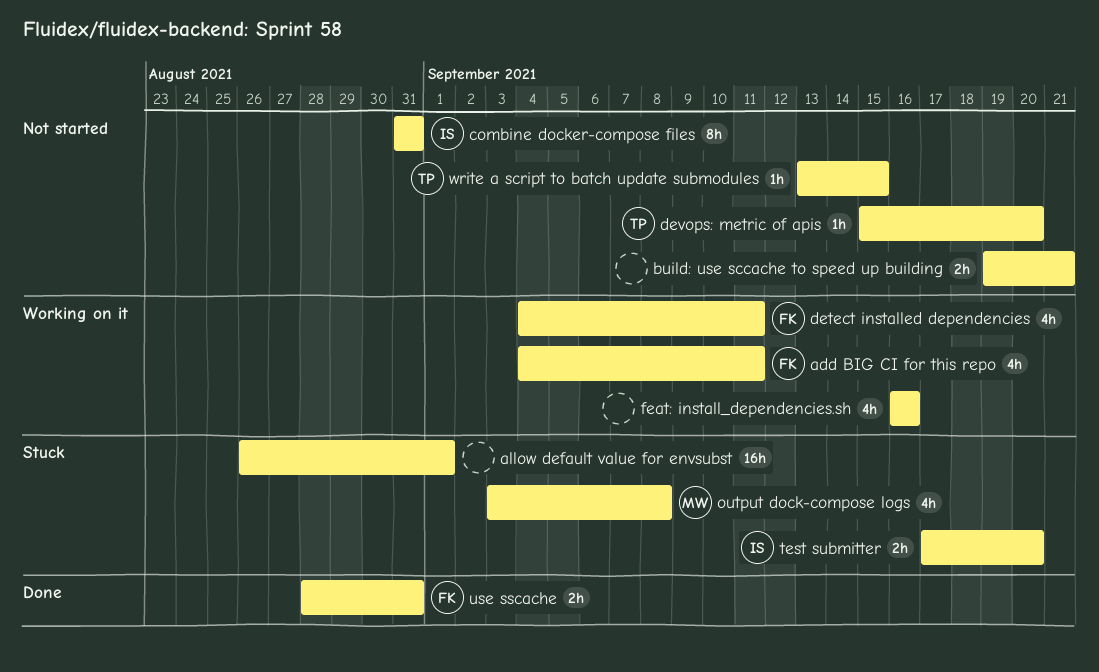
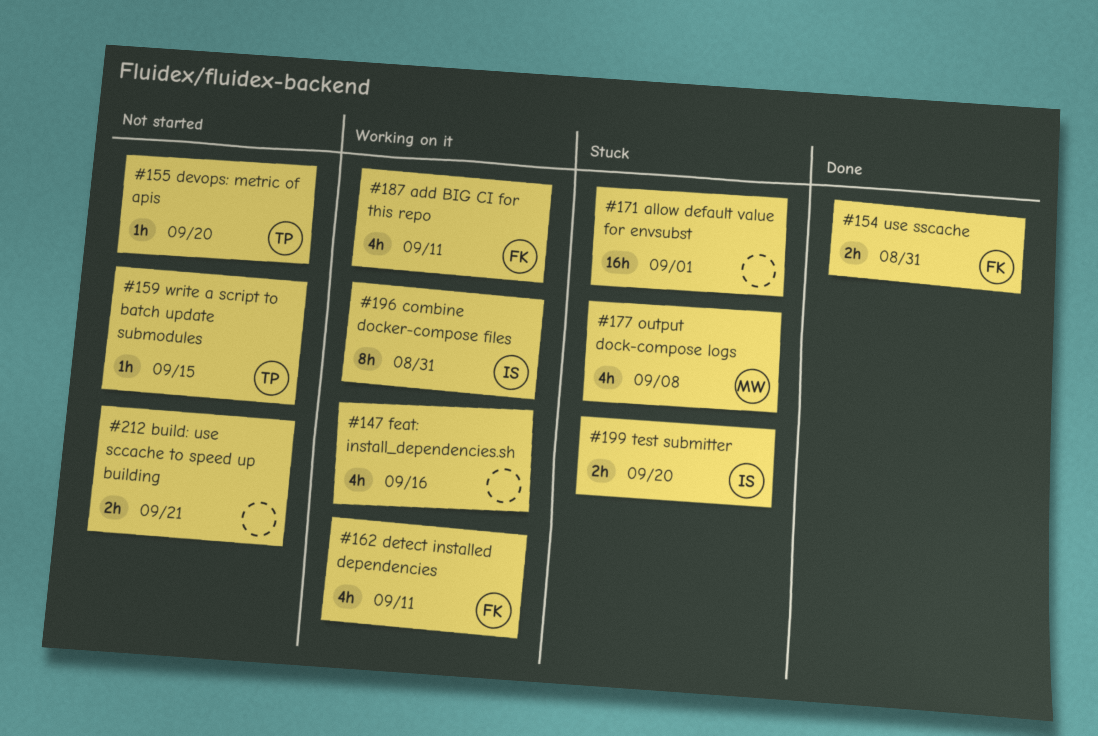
combine docker-compose files, status: Not started -> Working on it

